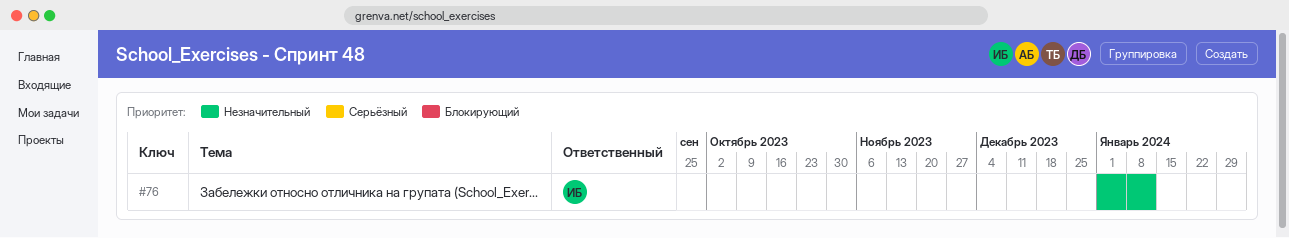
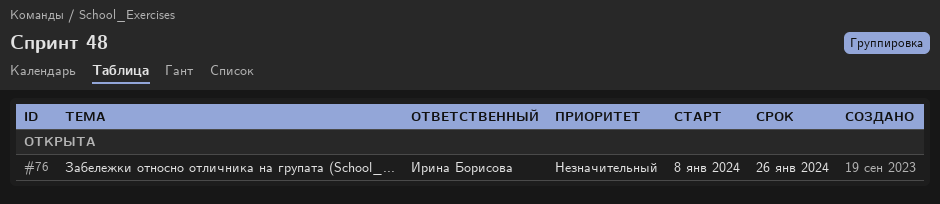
#76, start: Jan 1 -> Jan 8
#76, due: Jan 12 -> Jan 26

